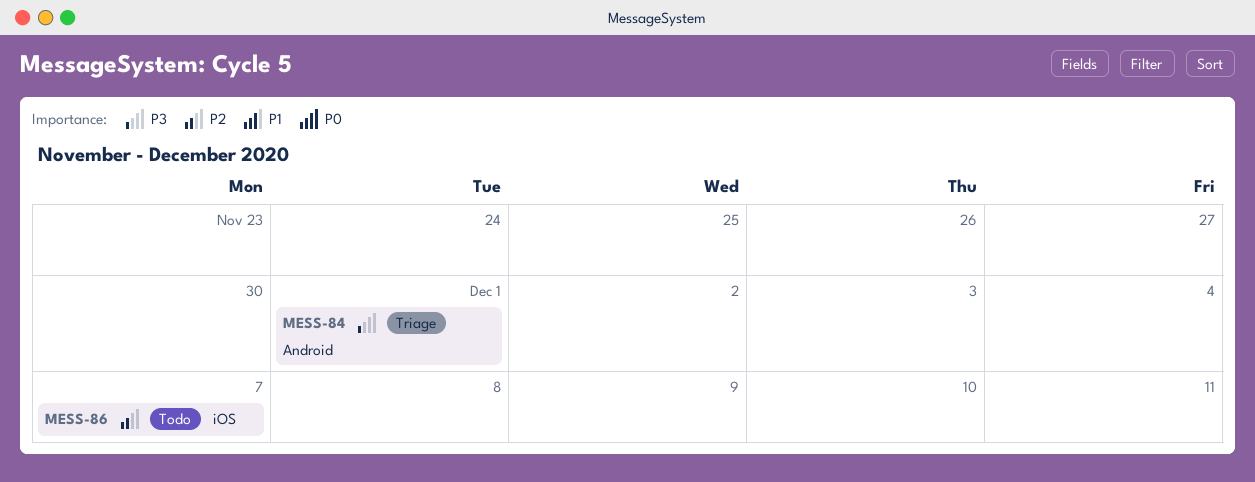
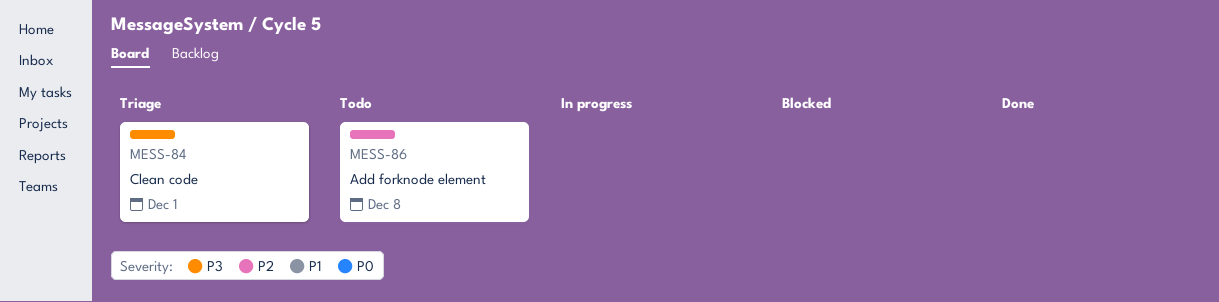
MESS-86, due: Dec 7 -> Dec 8

